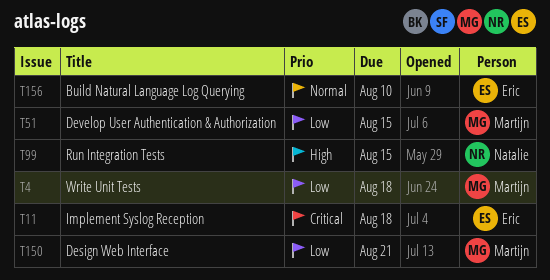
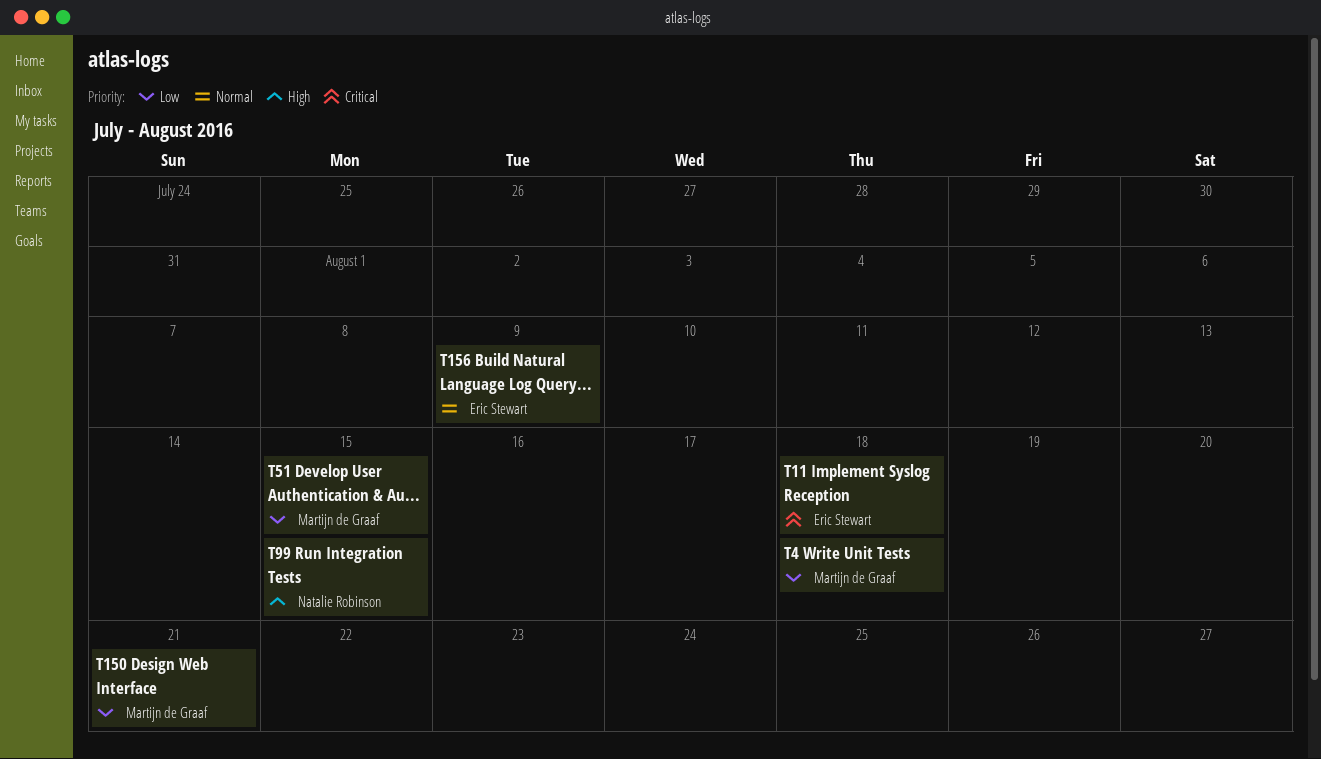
T156, due: Aug 10 -> Aug 9

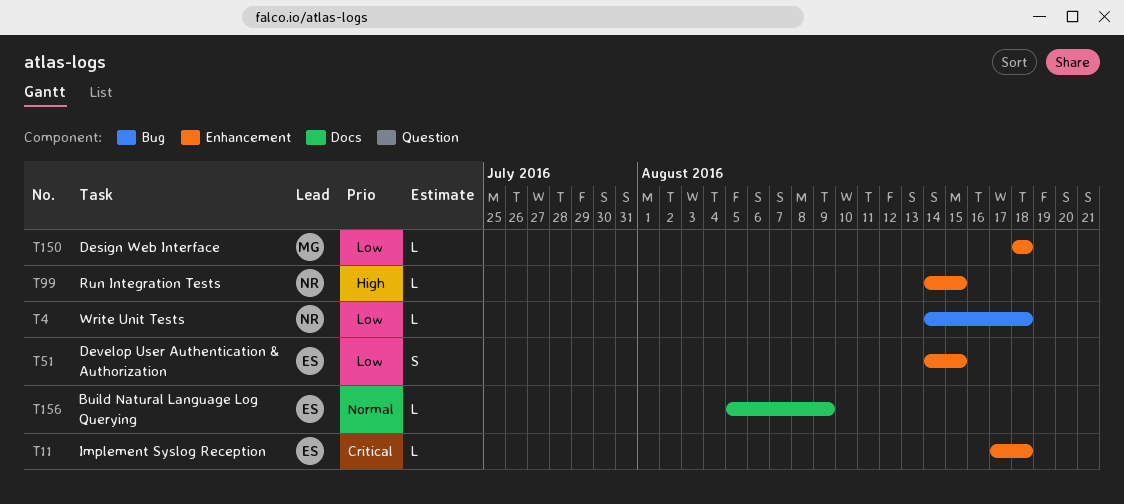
T4, owner: Martijn de Graaf -> Natalie Robinson
T51, owner: Martijn de Graaf -> Eric Stewart
T150, due: Aug 21 -> Aug 18

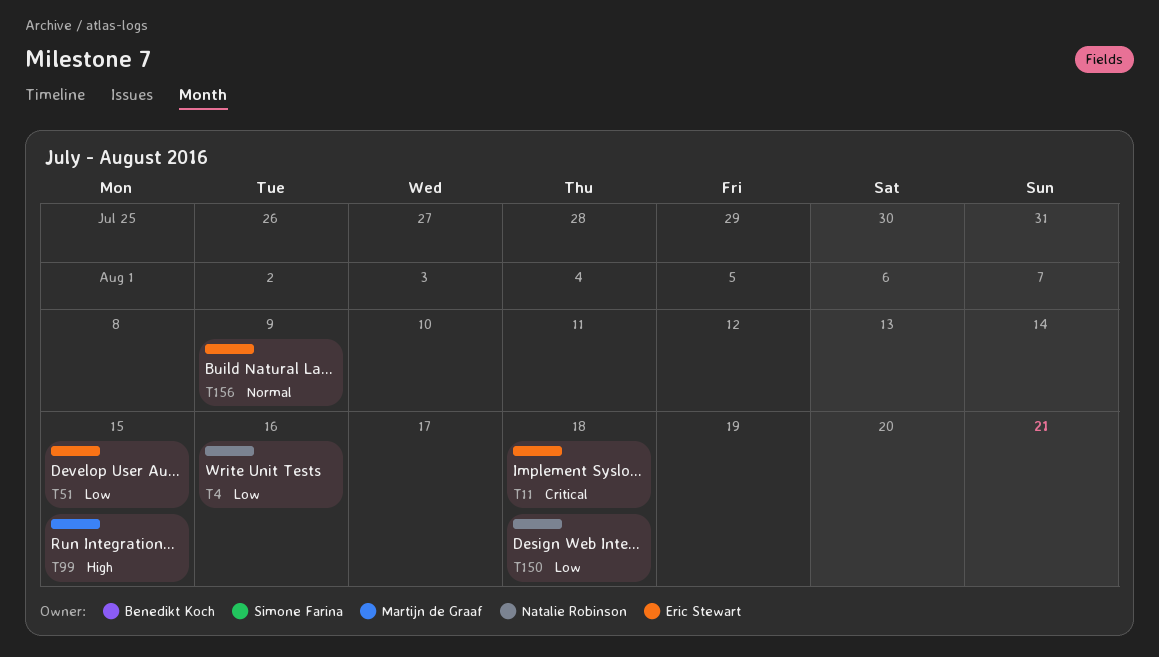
T4, due: Aug 18 -> Aug 16
T99, owner: Natalie Robinson -> Martijn de Graaf
T150, owner: Martijn de Graaf -> Natalie Robinson

